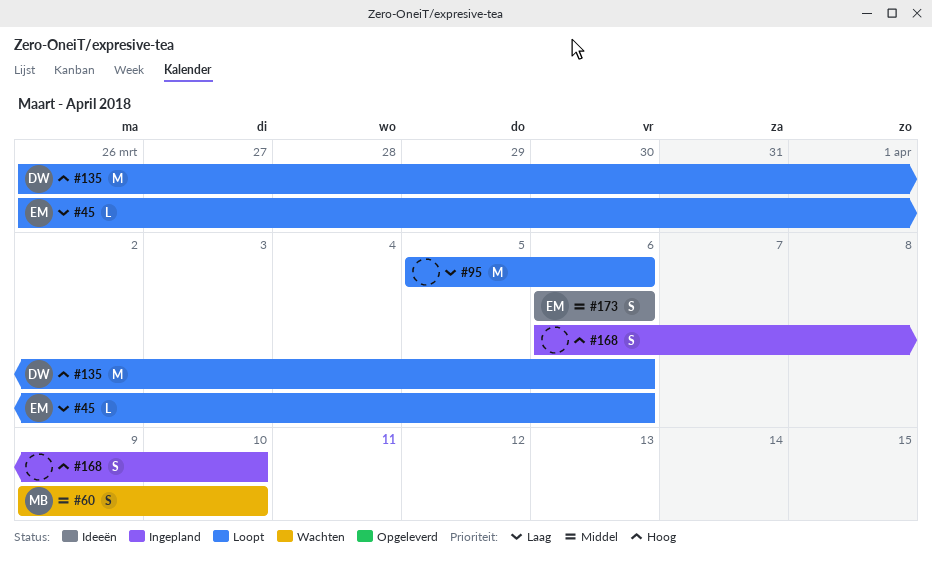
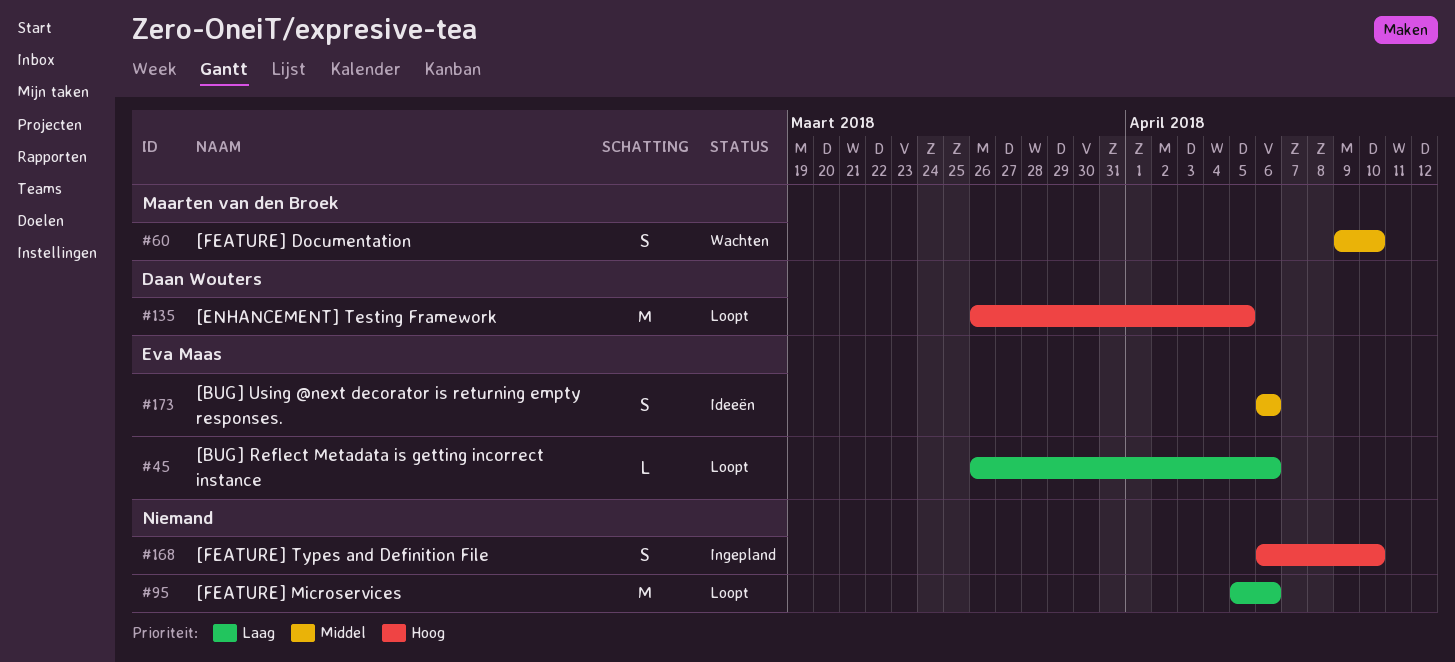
#135, due: Apr 6 -> Apr 5

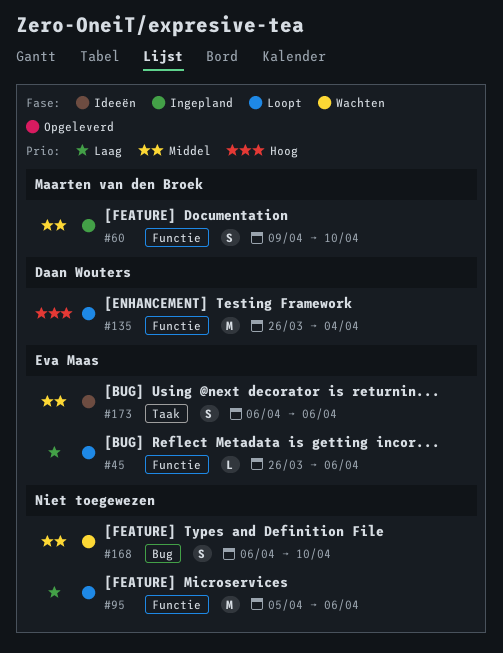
#60, status: Wachten -> Ingepland
#135, due: Apr 5 -> Apr 4
#168, status: Ingepland -> Wachten
#168, priority: Hoog -> Middel

